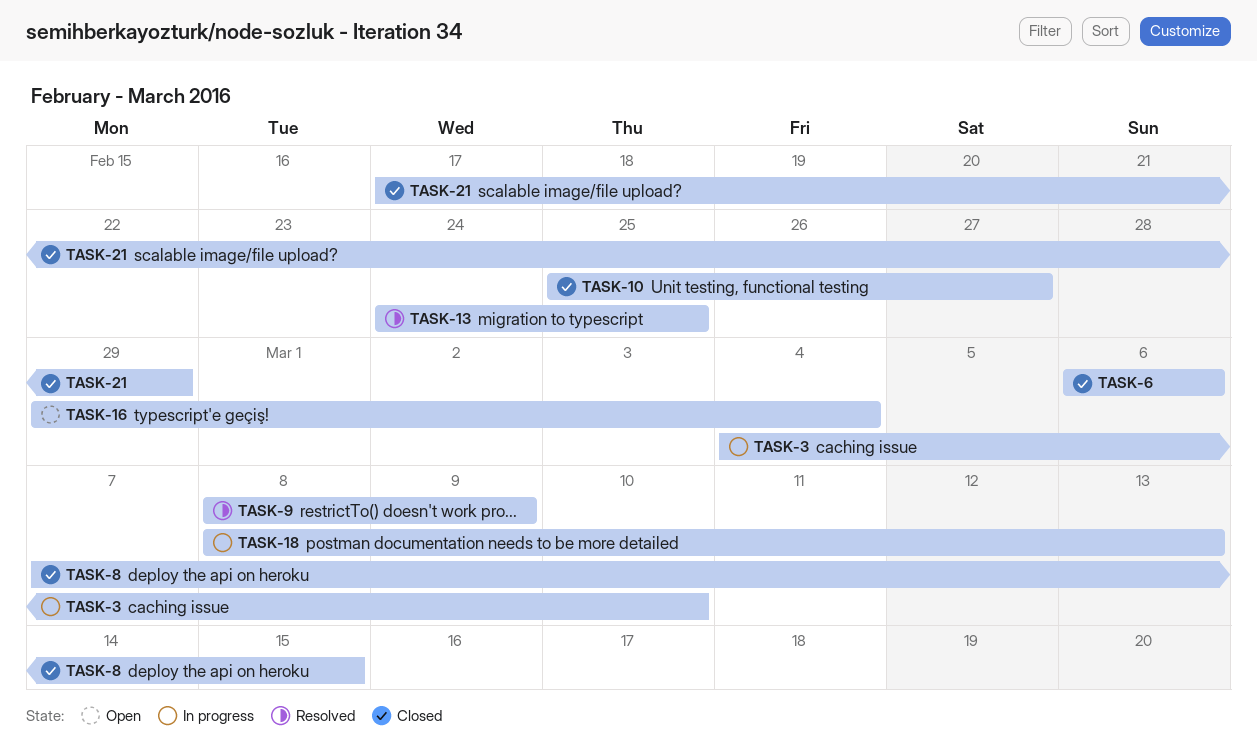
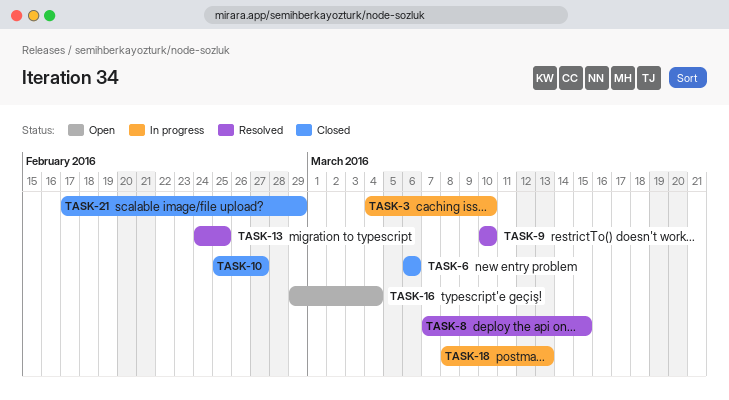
TASK-8, status: Closed -> Resolved
TASK-9, start: Mar 8 -> Mar 10
TASK-9, due: Mar 9 -> Mar 10

